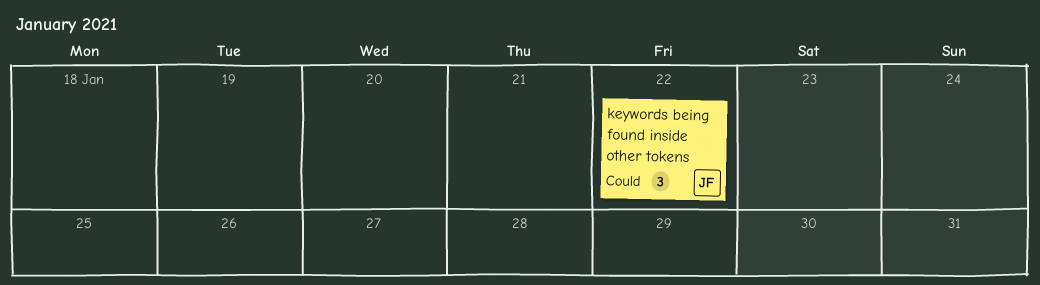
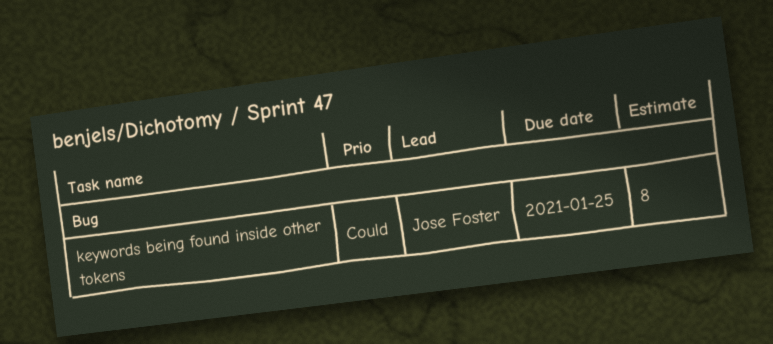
keywords being found inside other tokens, estimate: 3 -> 8
keywords being found inside other tokens, due: Jan 22 -> Jan 25

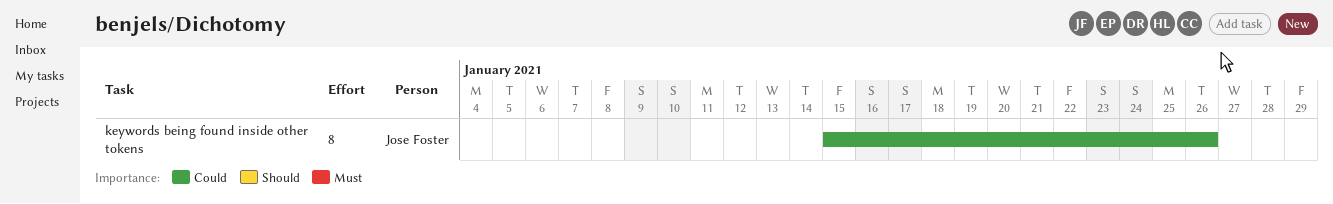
keywords being found inside other tokens, due: Jan 25 -> Jan 26

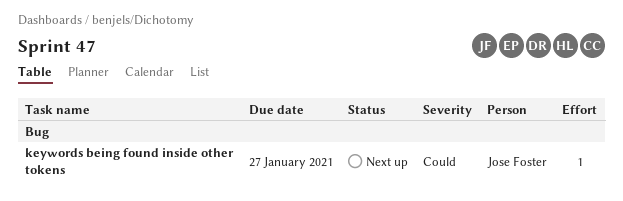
keywords being found inside other tokens, estimate: 8 -> 1
keywords being found inside other tokens, due: Jan 26 -> Jan 27

